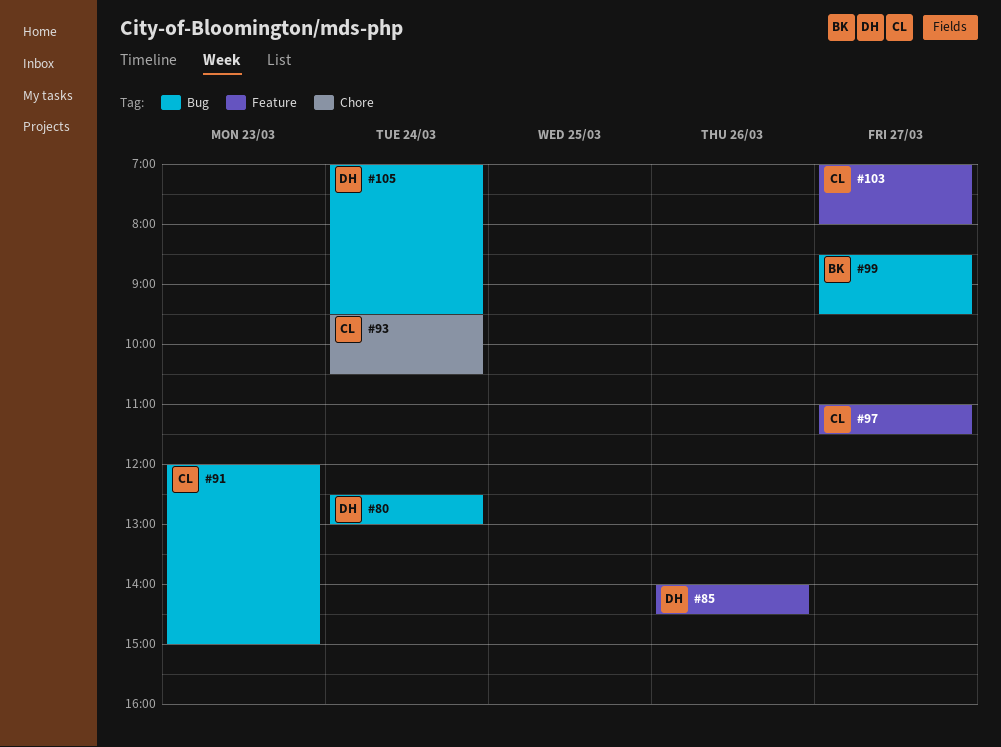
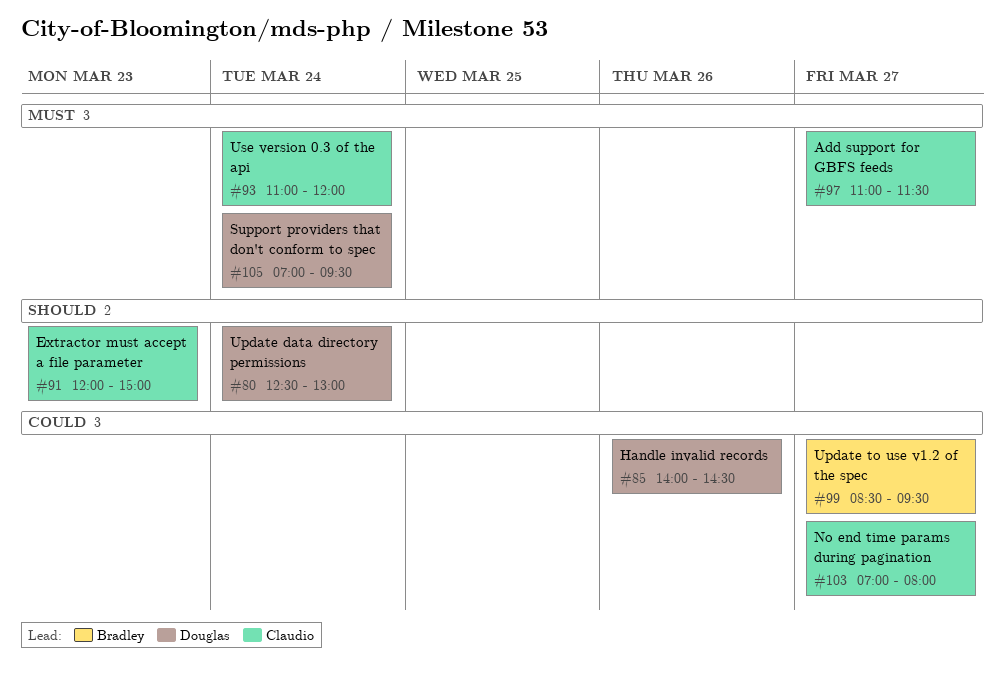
#93, begins: 09:30 -> 11:00
#93, ends: 10:30 -> 12:00

